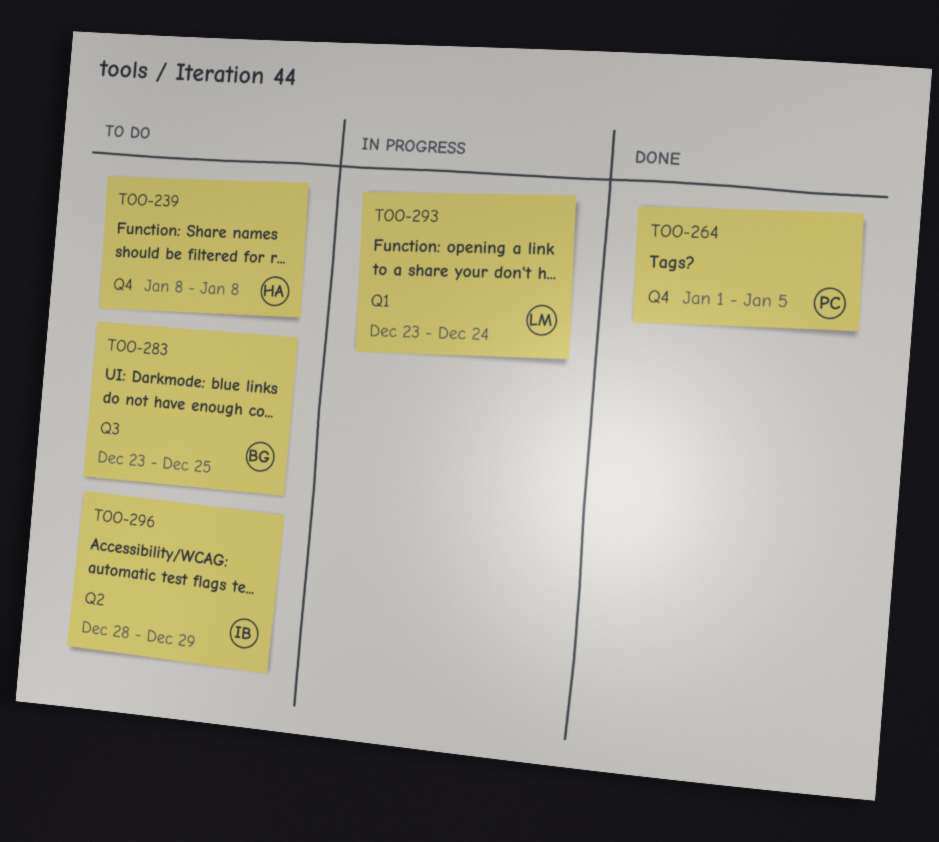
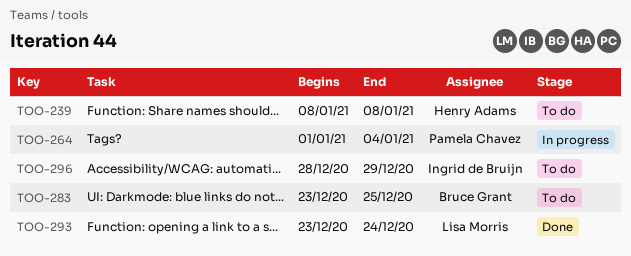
TOO-264, status: Done -> In progress
TOO-264, due: Jan 5 -> Jan 4
TOO-293, status: In progress -> Done

